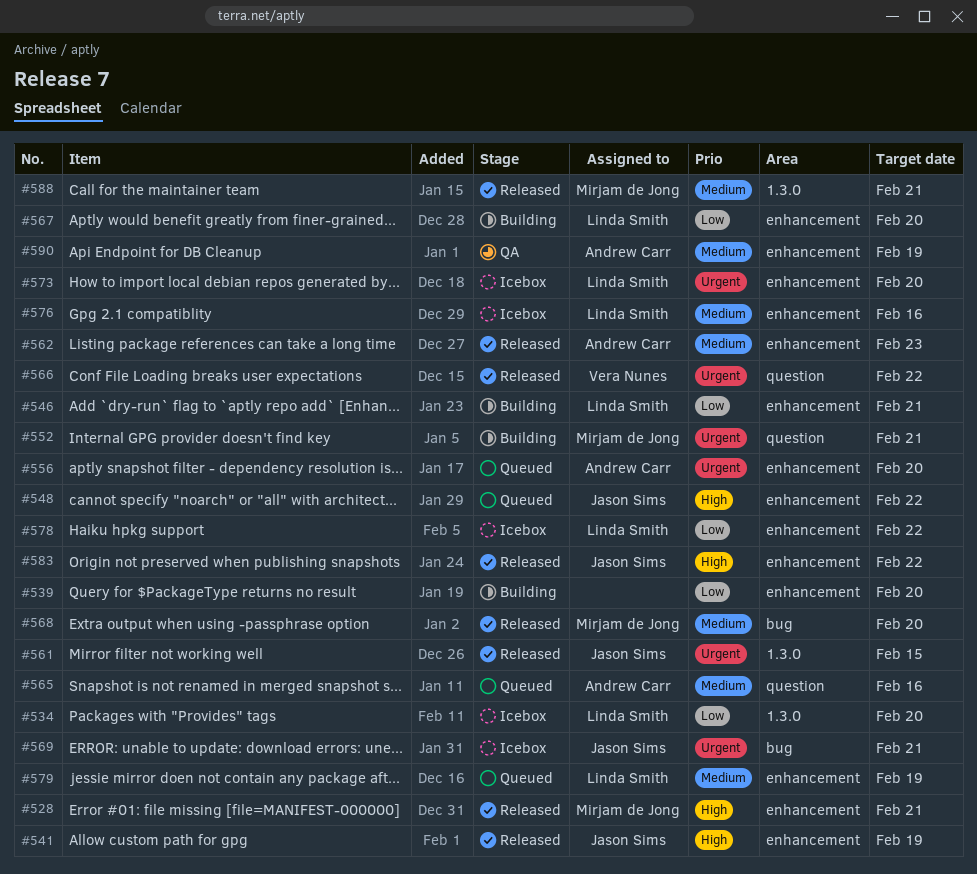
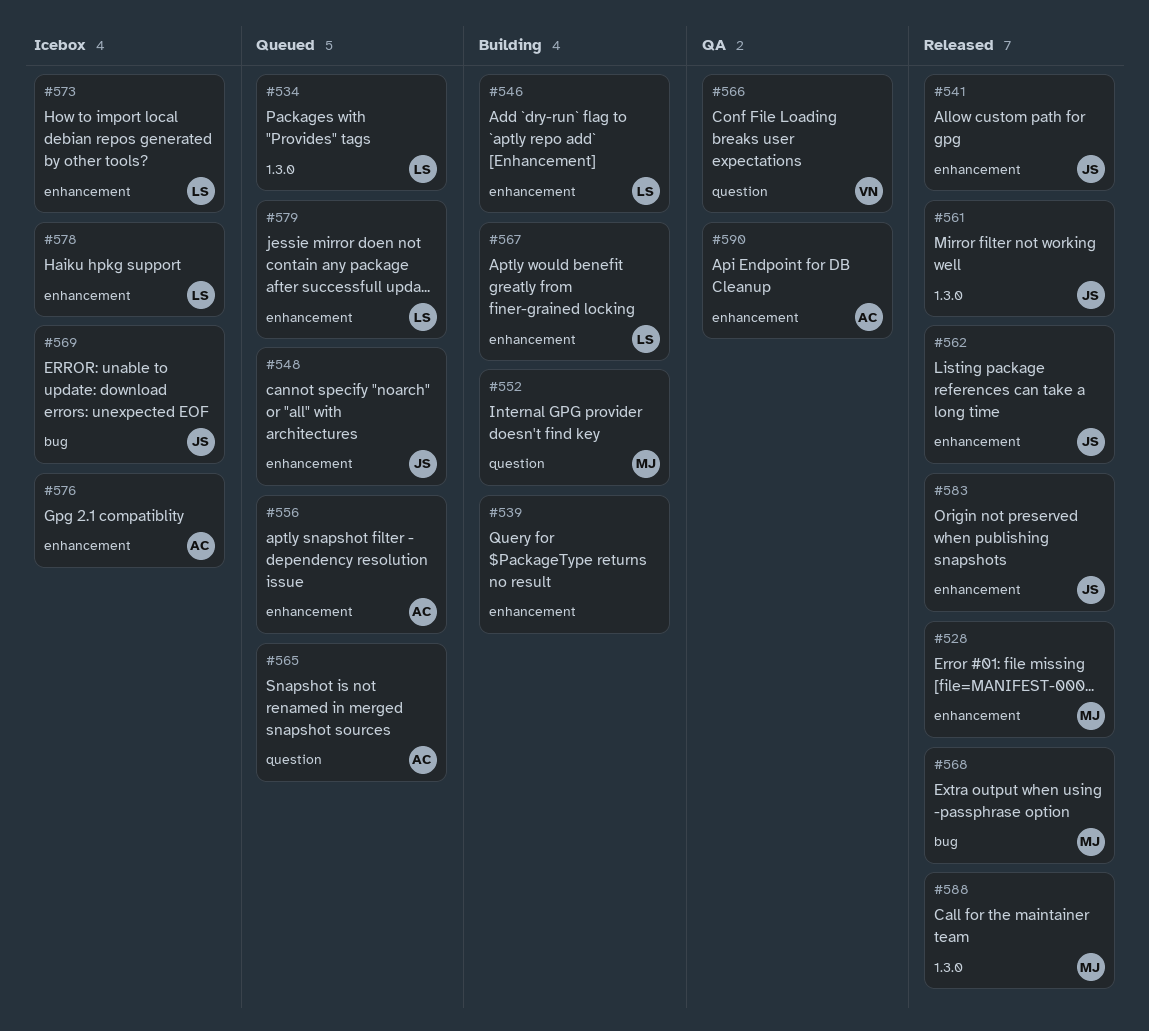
#534, status: Icebox -> Queued
#562, owner: Andrew Carr -> Jason Sims
#566, status: Released -> QA
#576, owner: Linda Smith -> Andrew Carr

